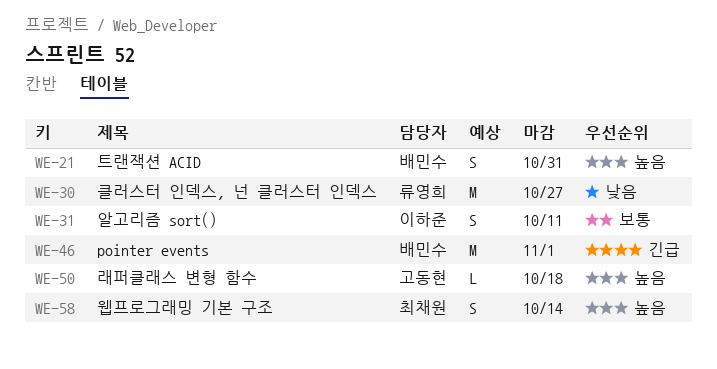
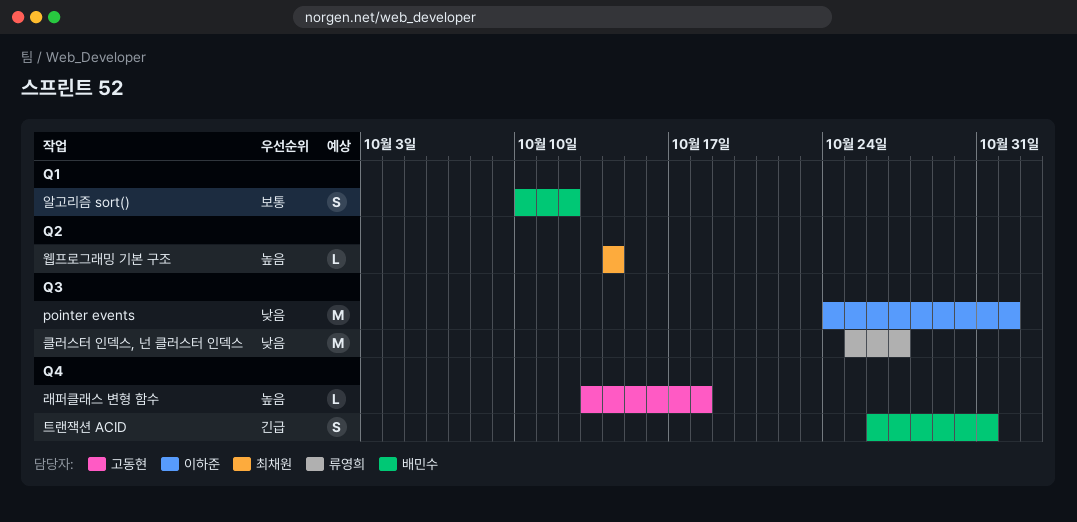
pointer events, owner: 배민수 -> 이하준
pointer events, priority: 긴급 -> 낮음
알고리즘 sort(), owner: 이하준 -> 배민수
알고리즘 sort(), due: Oct 11 -> Oct 12
웹프로그래밍 기본 구조, estimate: S -> L
트랜잭션 ACID, priority: 높음 -> 긴급

